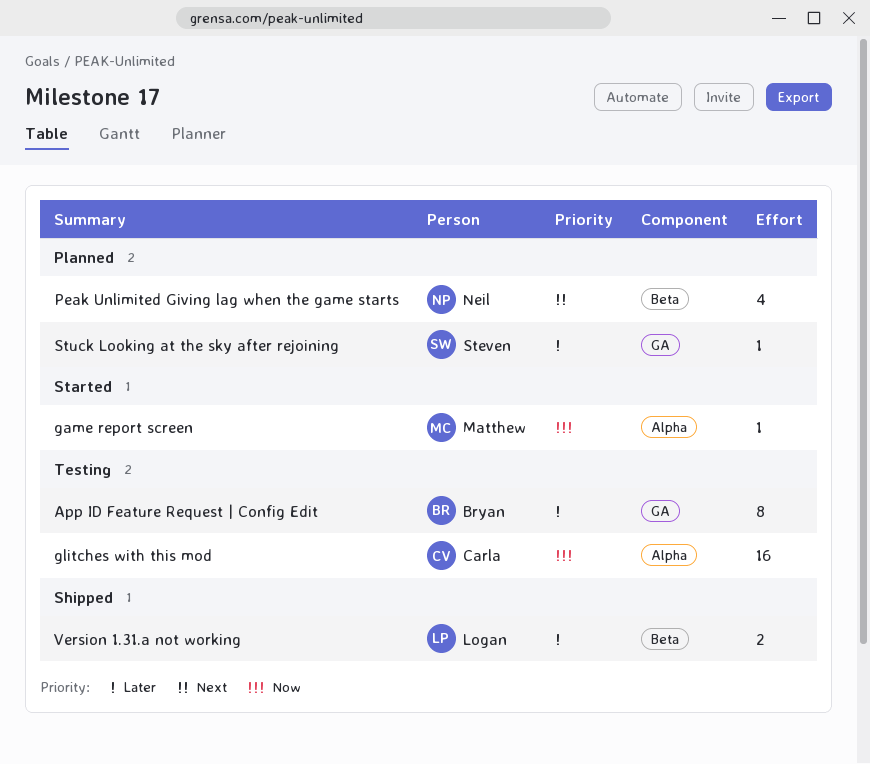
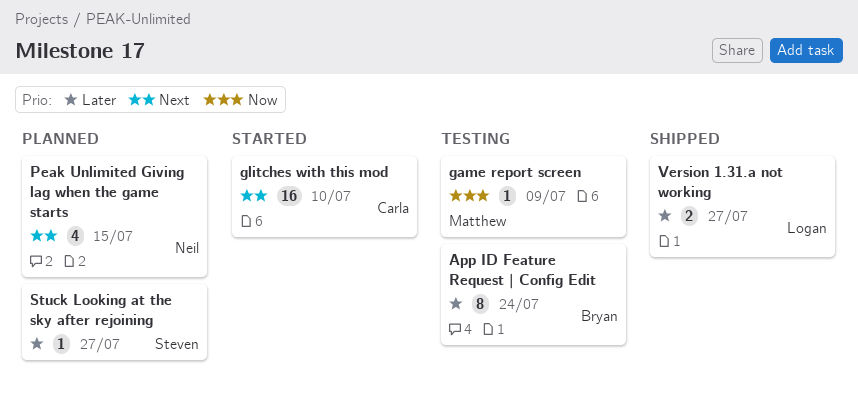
game report screen, status: Started -> Testing
glitches with this mod, status: Testing -> Started
glitches with this mod, priority: Now -> Next

